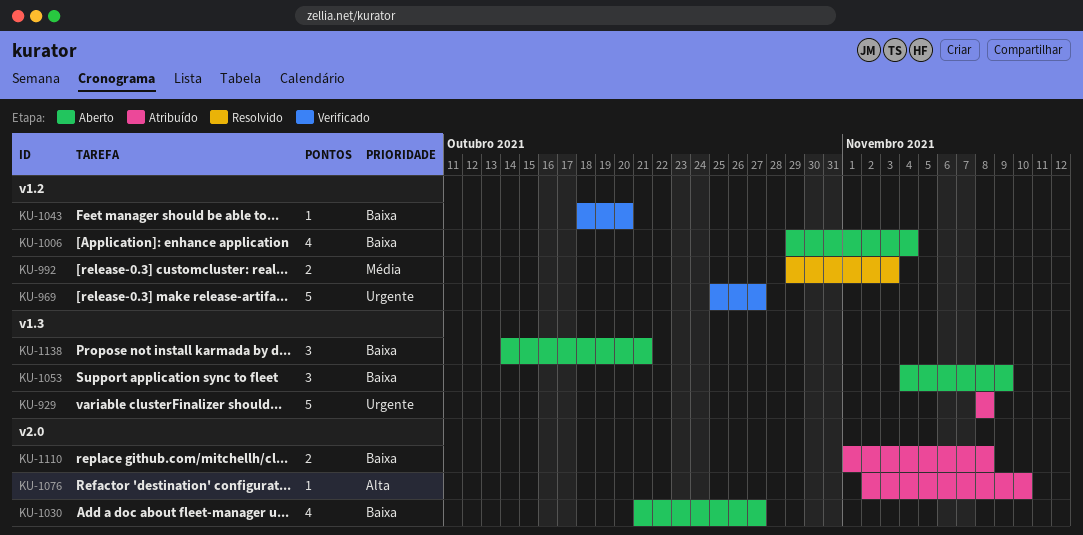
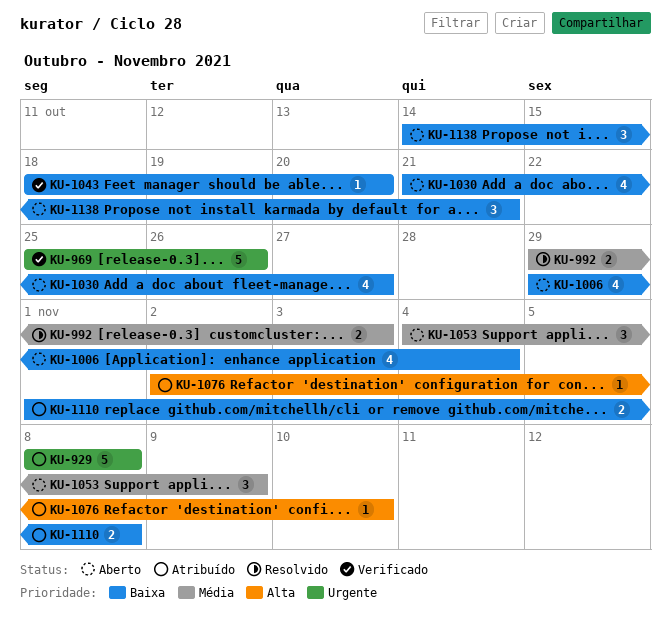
KU-969, due: Oct 27 -> Oct 26
KU-1053, priority: Baixa -> Média

